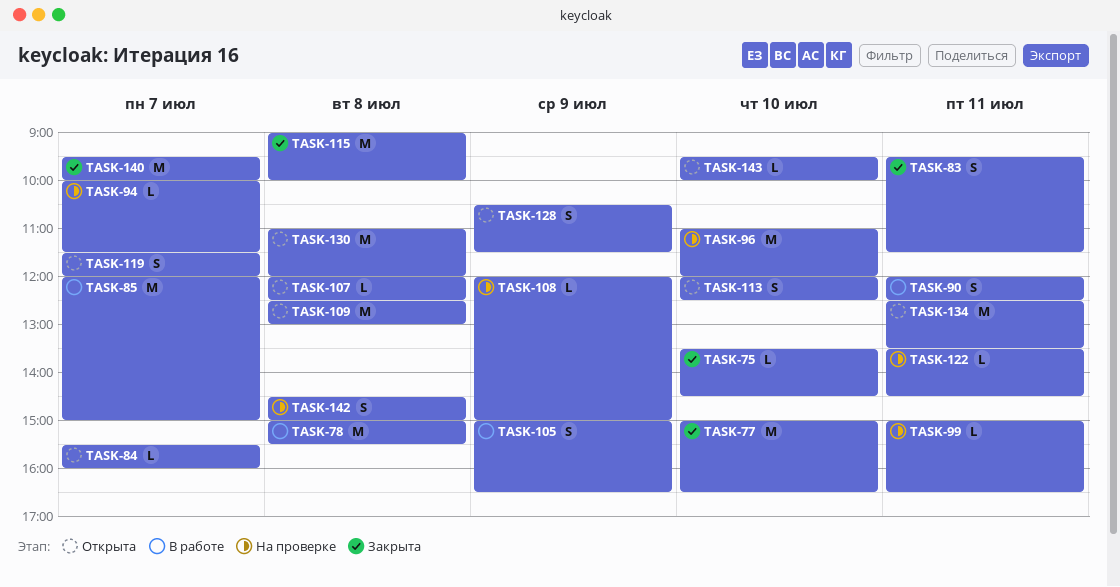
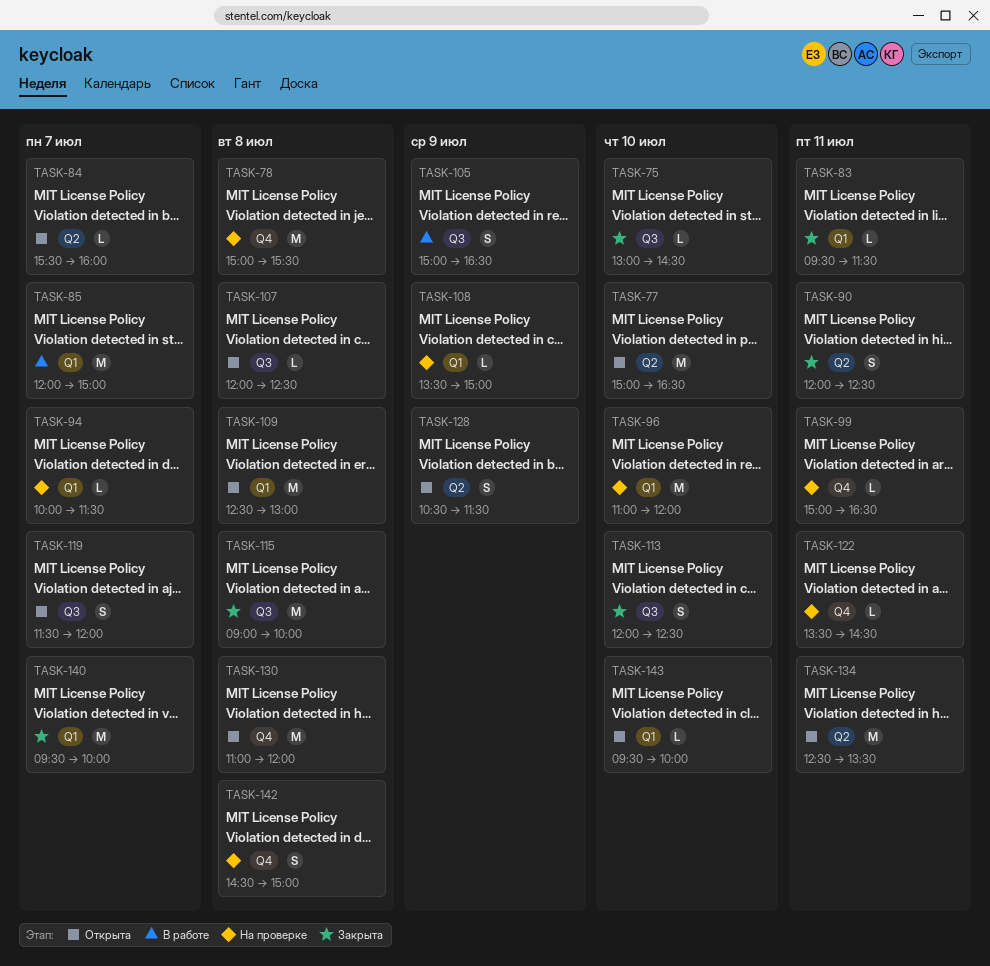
TASK-75, begins: 13:30 -> 13:00
TASK-77, status: Закрыта -> Открыта
TASK-78, status: В работе -> На проверке
TASK-83, estimate: S -> L
TASK-90, status: В работе -> Закрыта
TASK-108, begins: 12:00 -> 13:30
TASK-113, status: Открыта -> Закрыта

